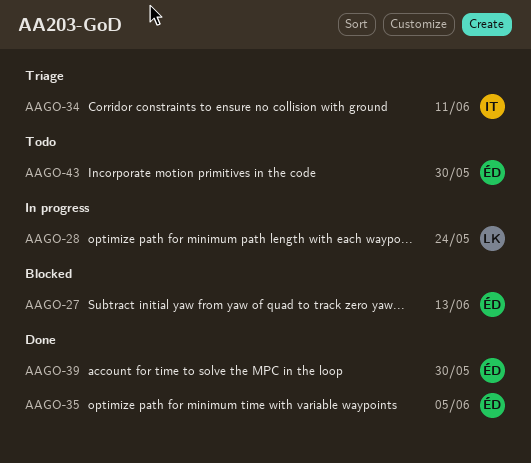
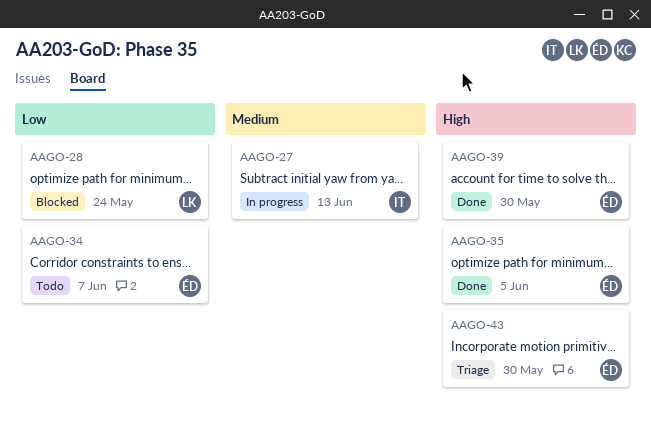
AAGO-27, status: Blocked -> In progress
AAGO-27, owner: ÉD -> IT
AAGO-28, status: In progress -> Blocked
AAGO-34, status: Triage -> Todo
AAGO-34, owner: IT -> ÉD
AAGO-34, due: Jun 11 -> Jun 7
AAGO-43, status: Todo -> Triage

